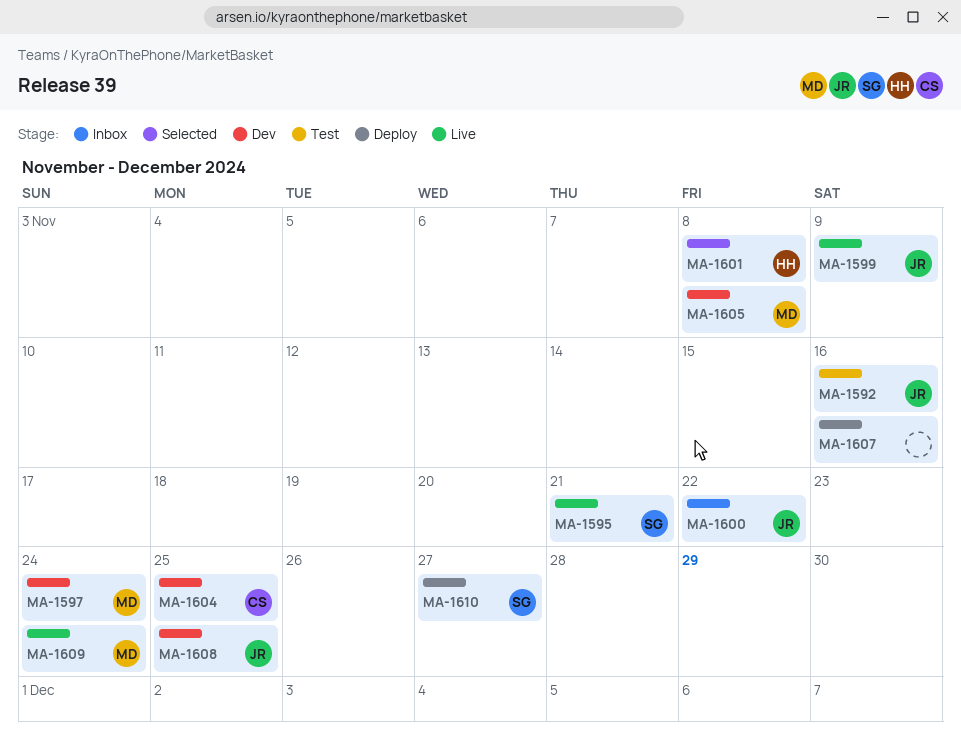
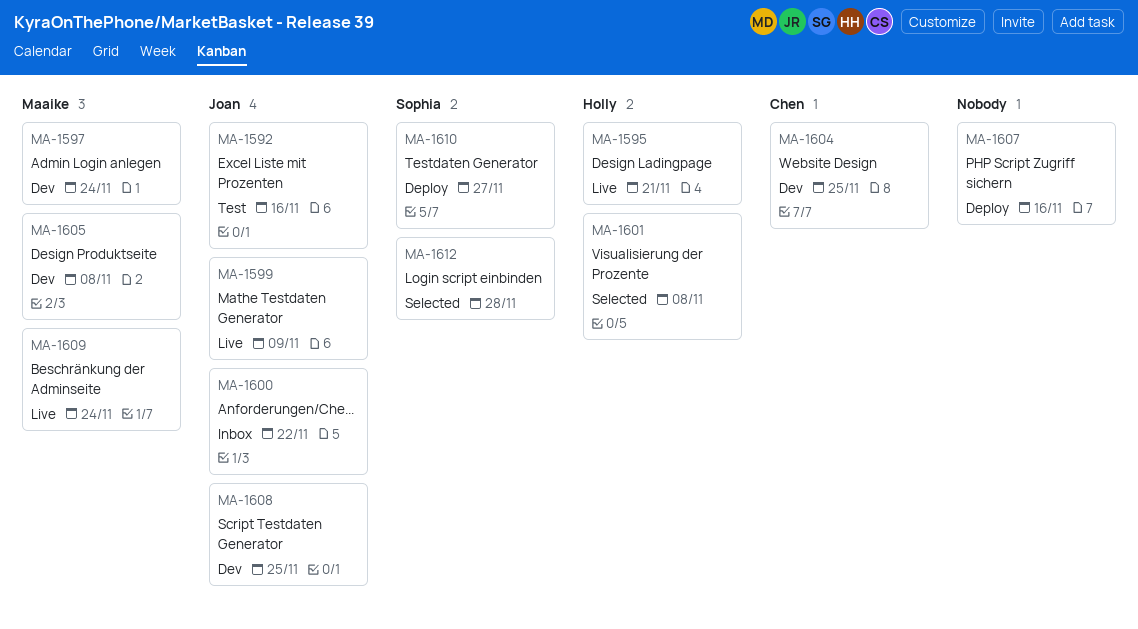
MA-1595, owner: Sophia -> Holly
MA-1612: none -> present

